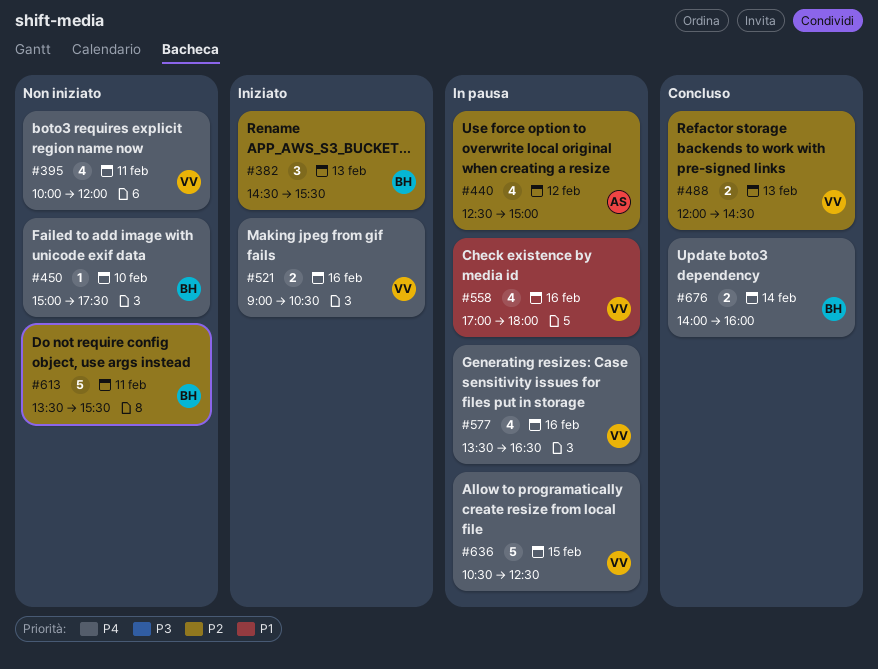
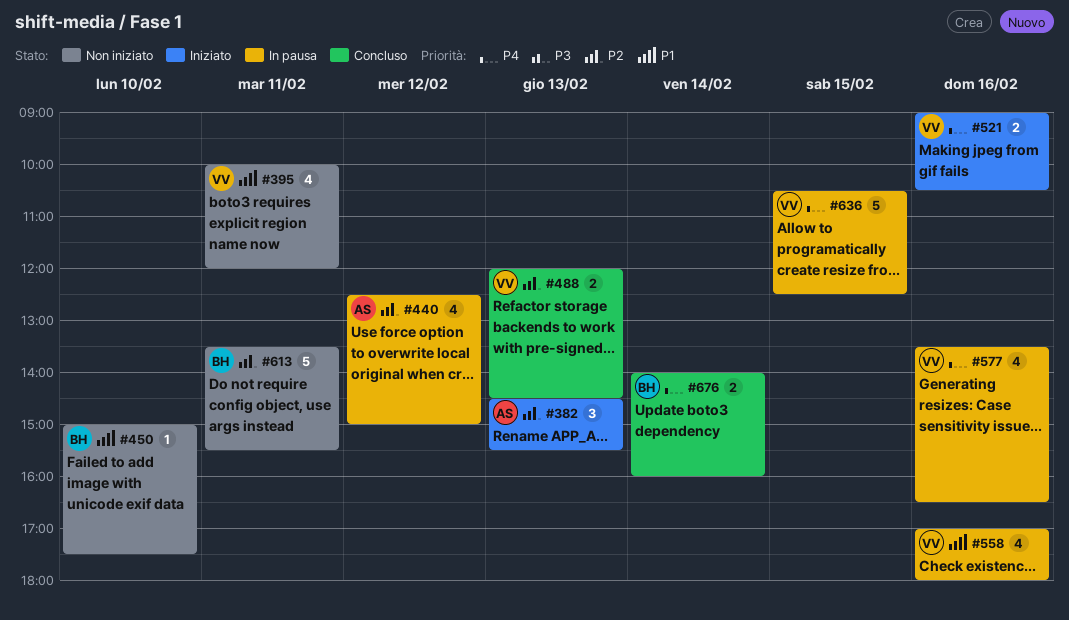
#382, owner: BH -> AS
#395, priority: P4 -> P1
#450, priority: P4 -> P1

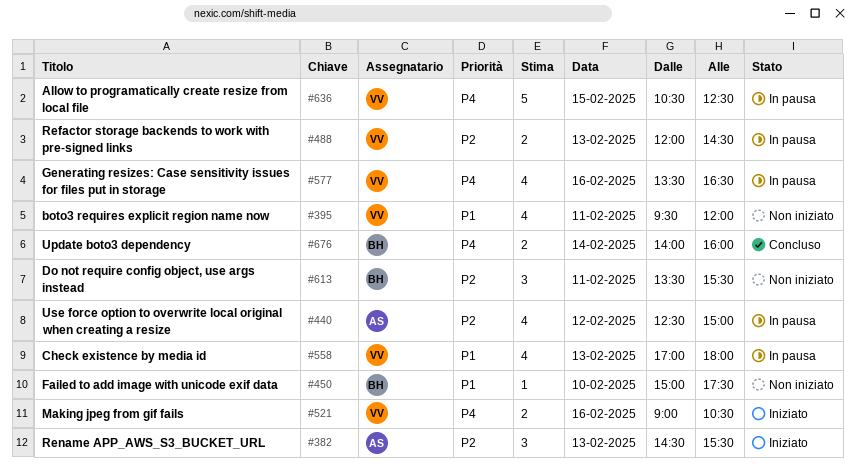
#395, begins: 10:00 -> 09:30
#488, status: Concluso -> In pausa
#558, day: Feb 16 -> Feb 13
#613, estimate: 5 -> 3

